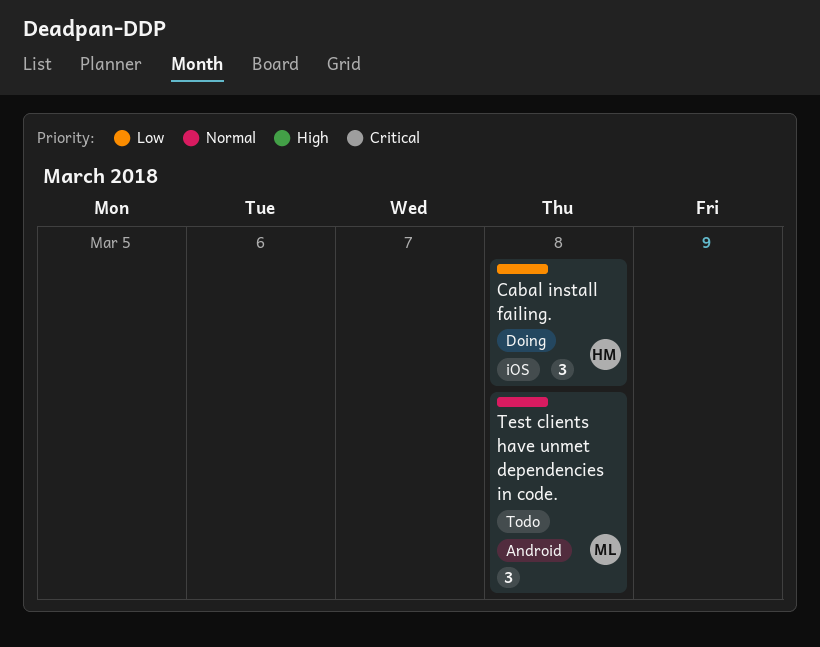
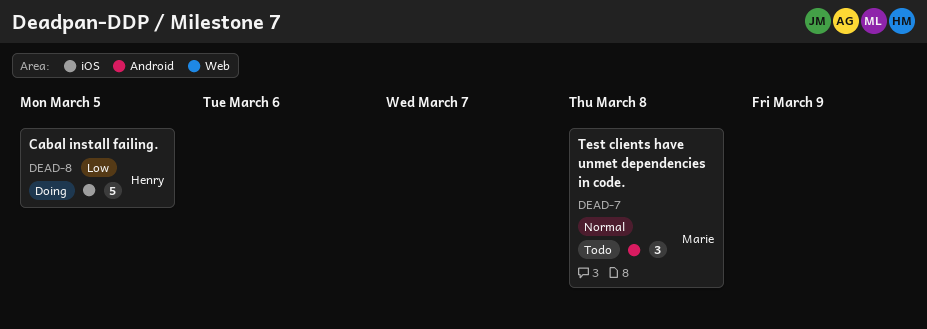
Cabal install failing., estimate: 3 -> 5
Cabal install failing., due: Mar 8 -> Mar 5

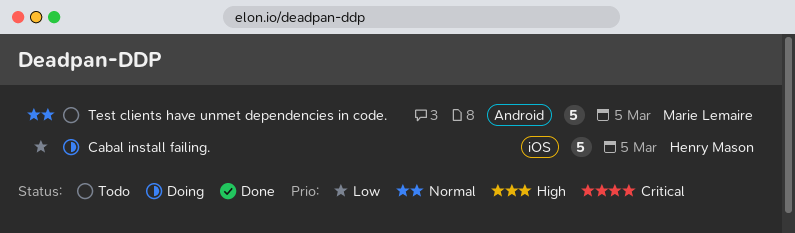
Test clients have unmet dependencies in code., estimate: 3 -> 5
Test clients have unmet dependencies in code., due: Mar 8 -> Mar 5

